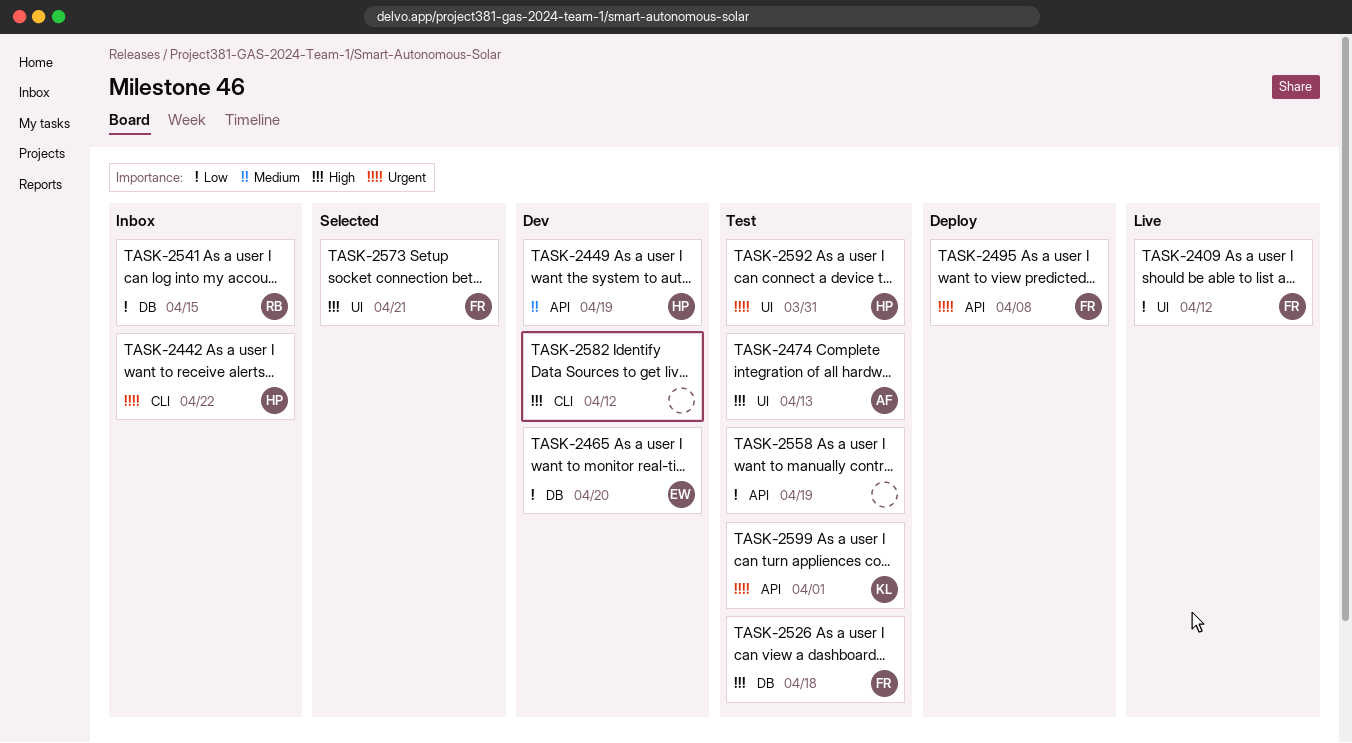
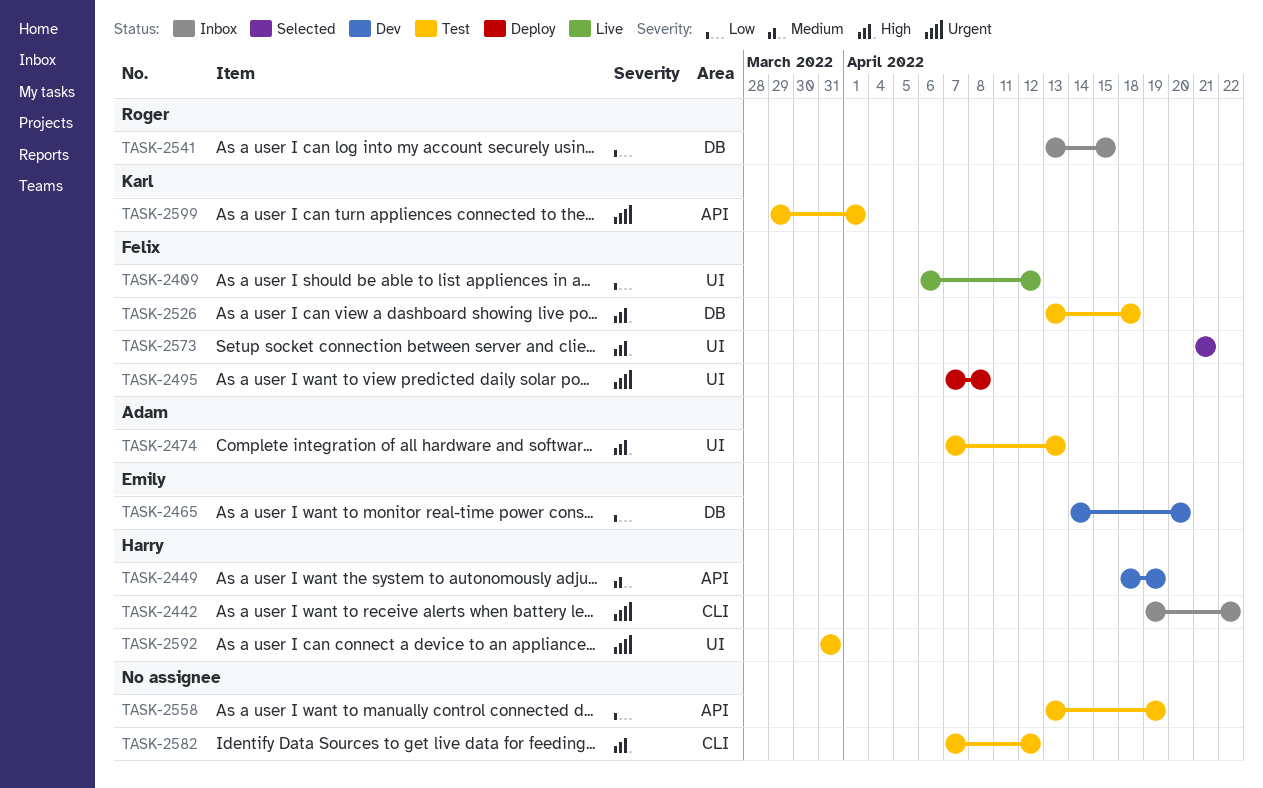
TASK-2495, label: API -> UI
TASK-2582, status: Dev -> Test

